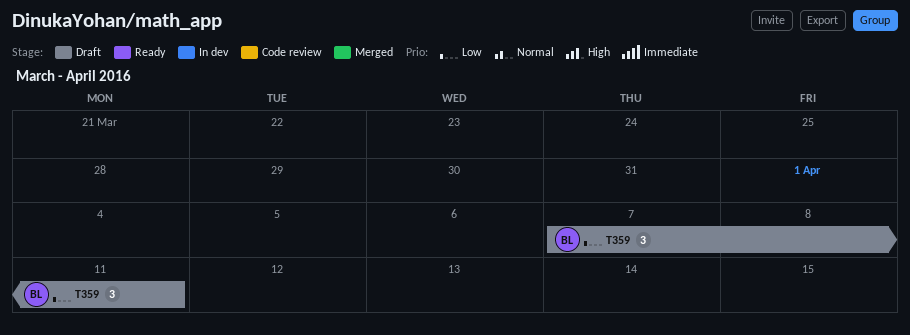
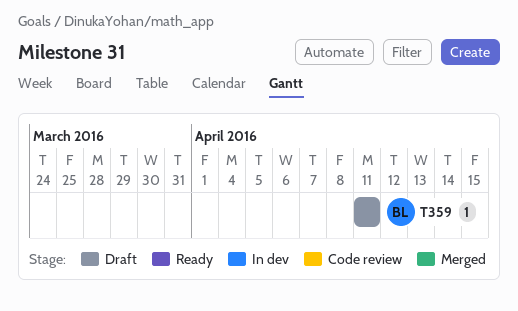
T359, estimate: 3 -> 1
T359, start: Apr 7 -> Apr 11

